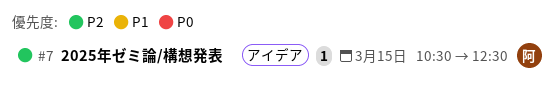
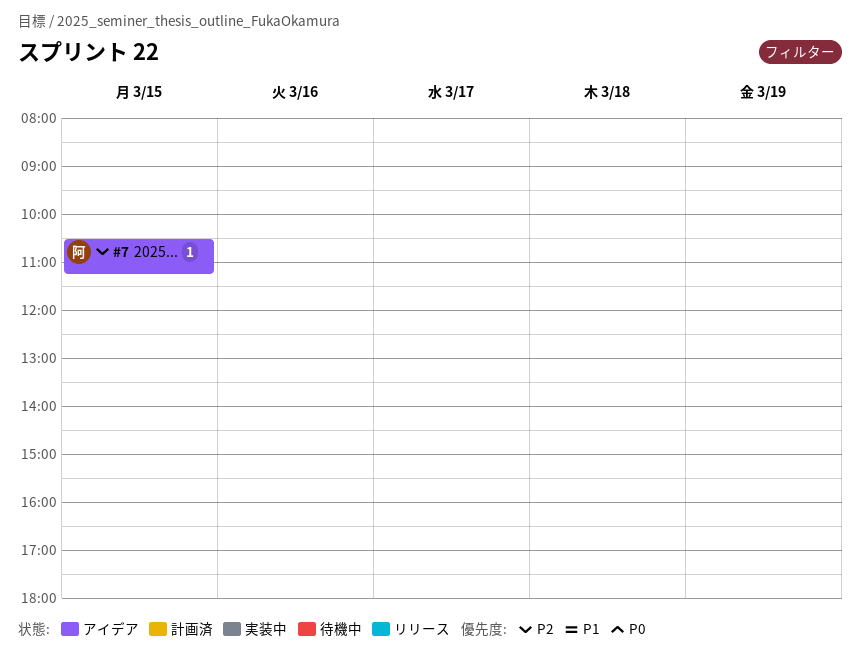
#7, ends: 12:30 -> 11:15

